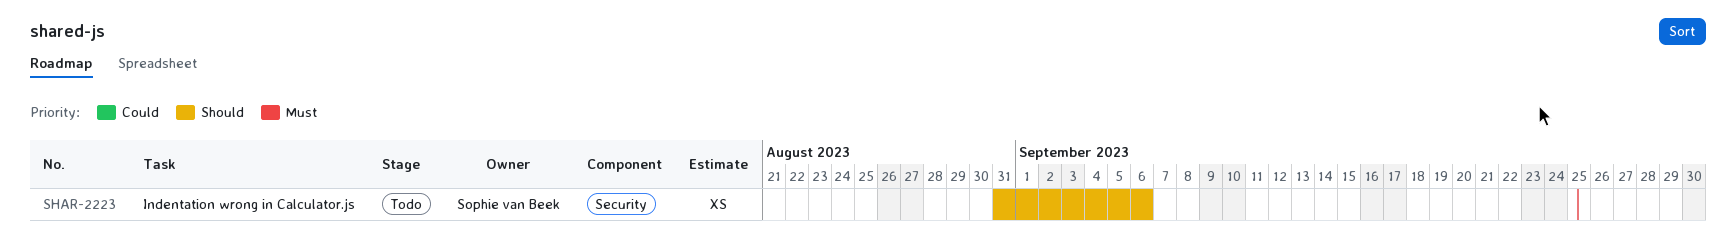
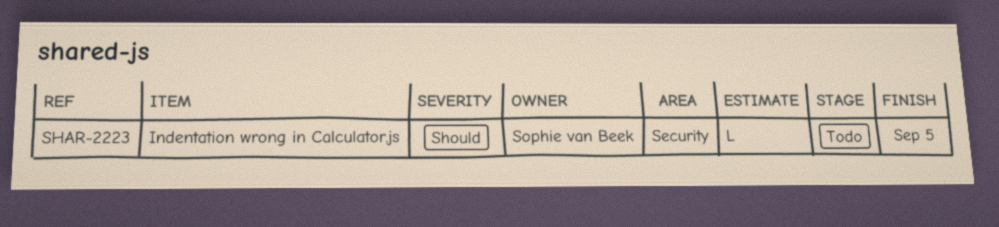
SHAR-2223, estimate: XS -> L
SHAR-2223, due: Sep 6 -> Sep 5

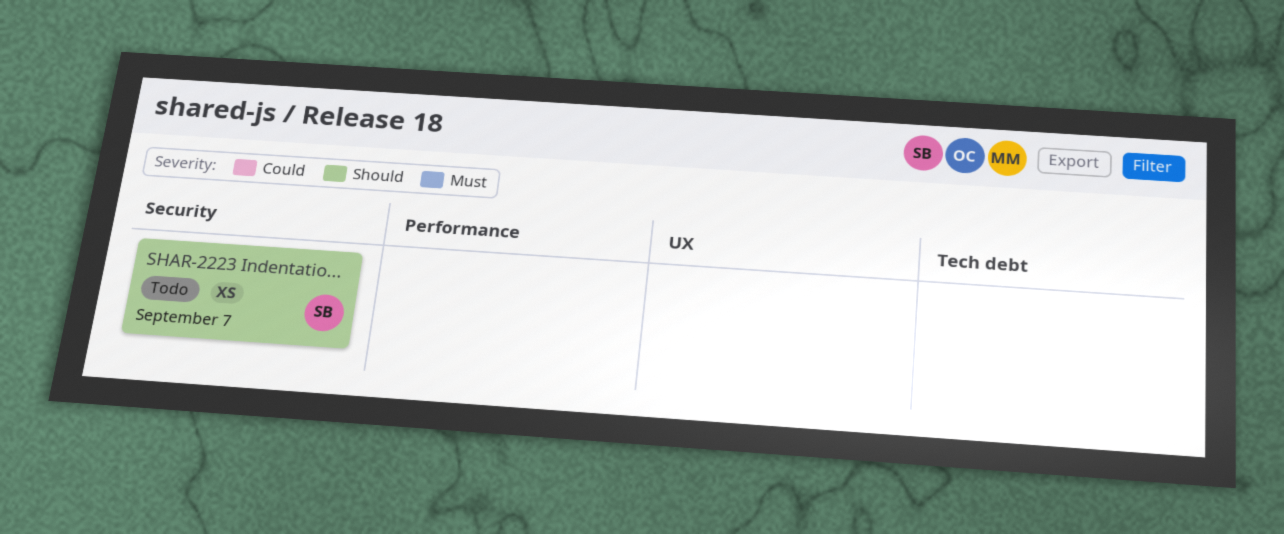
SHAR-2223, estimate: L -> XS
SHAR-2223, due: Sep 5 -> Sep 7

